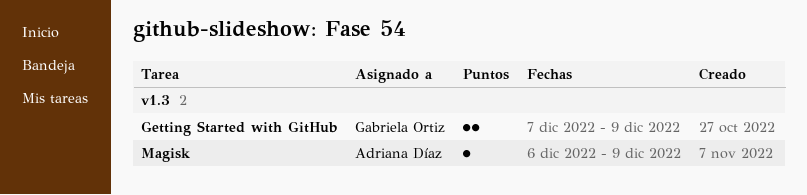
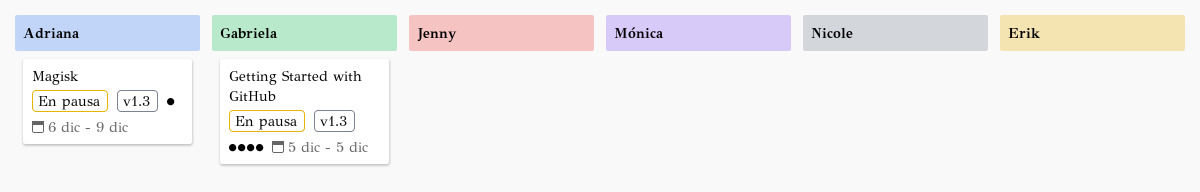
Getting Started with GitHub, estimate: 2 -> 4
Getting Started with GitHub, start: Dec 7 -> Dec 5
Getting Started with GitHub, due: Dec 9 -> Dec 5

